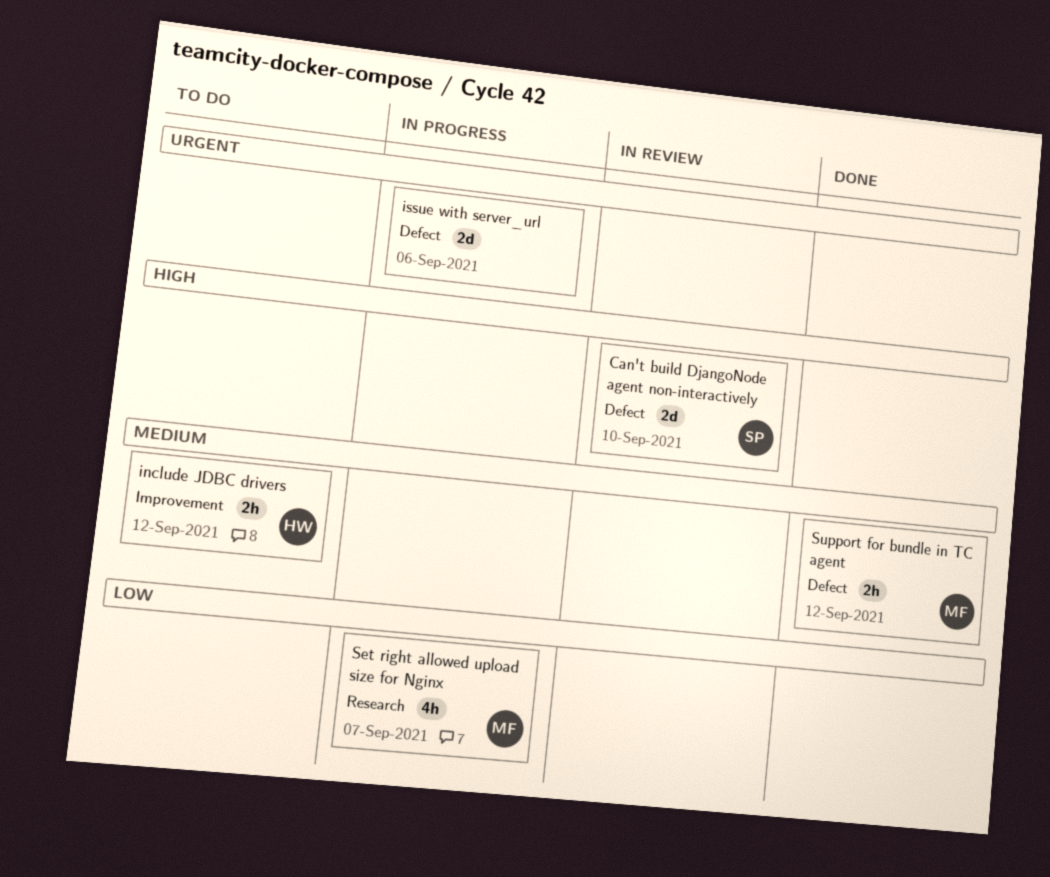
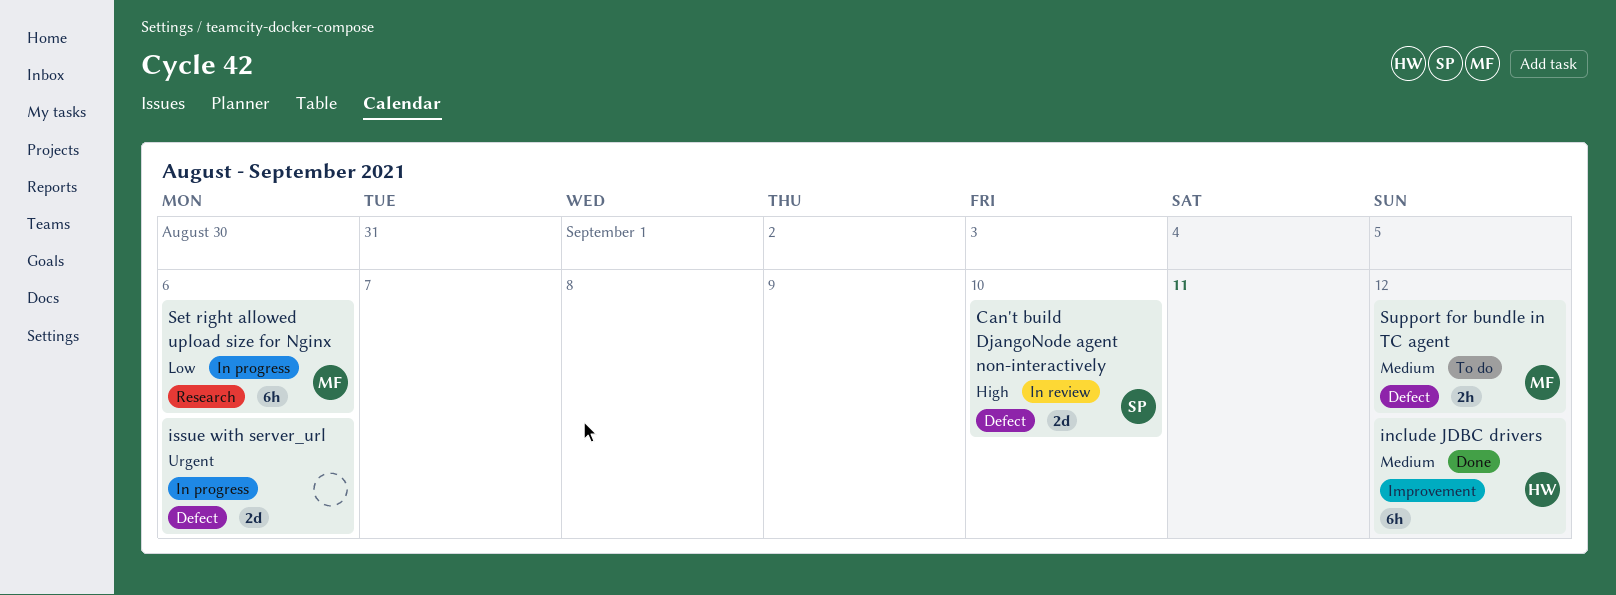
include JDBC drivers, status: To do -> Done
include JDBC drivers, estimate: 2h -> 6h
Set right allowed upload size for Nginx, estimate: 4h -> 6h
Set right allowed upload size for Nginx, due: Sep 7 -> Sep 6
Support for bundle in TC agent, status: Done -> To do

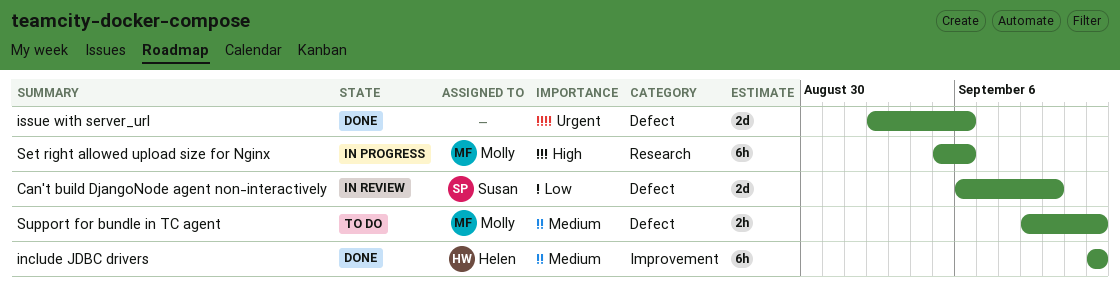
Can't build DjangoNode agent non-interactively, priority: High -> Low
issue with server_url, status: In progress -> Done
Set right allowed upload size for Nginx, priority: Low -> High

